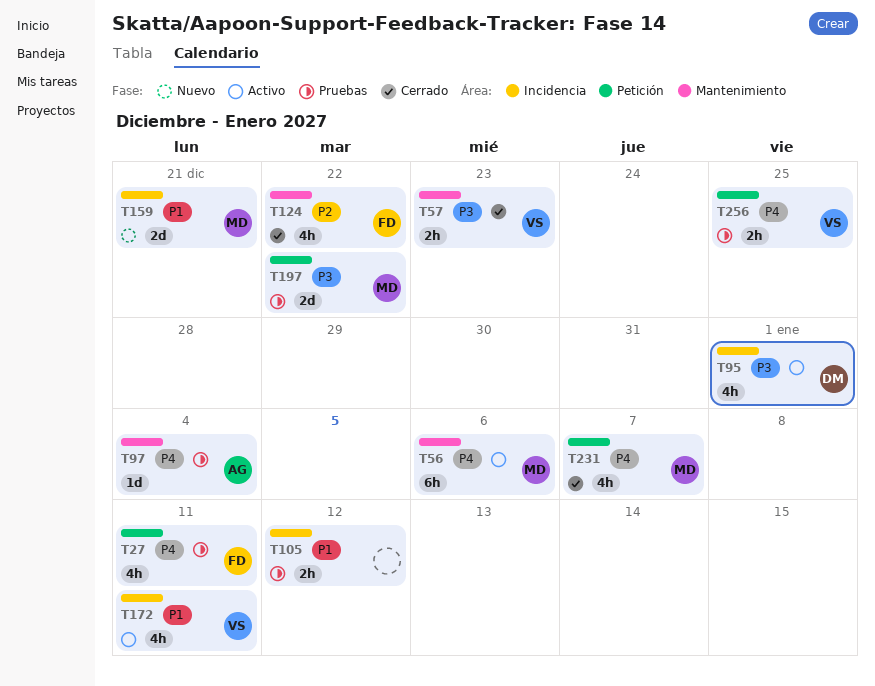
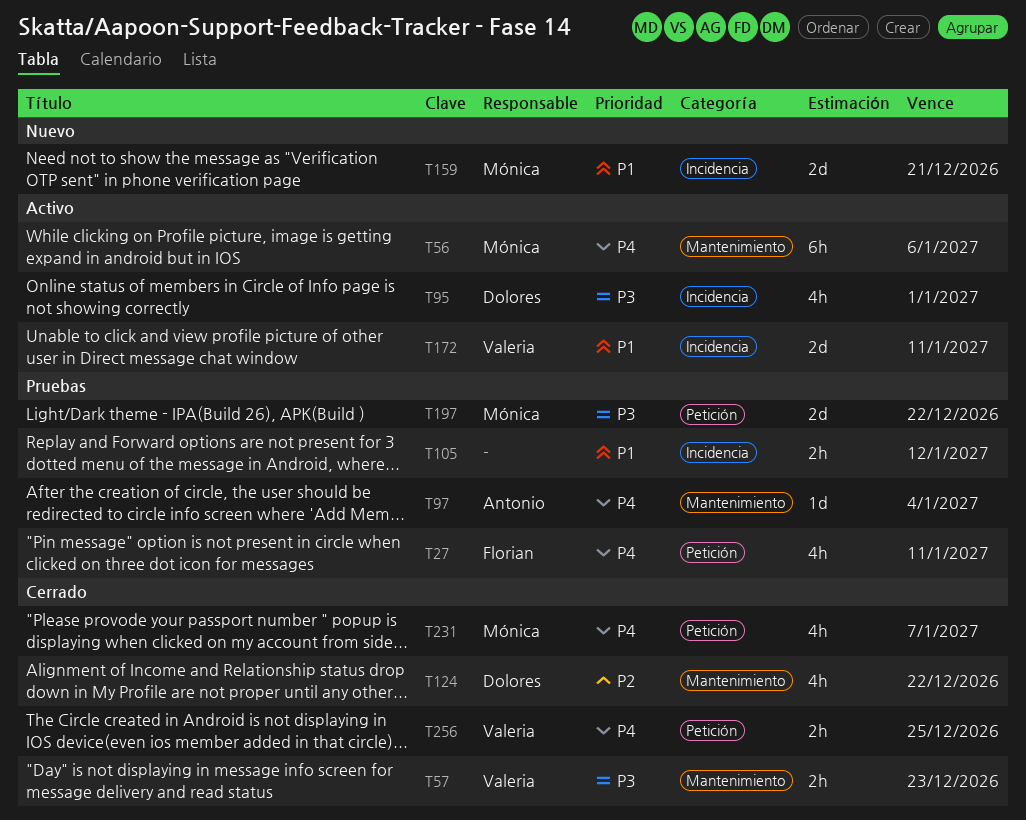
T124, owner: Florian -> Dolores
T172, estimate: 4h -> 2d
T256, status: Pruebas -> Cerrado

